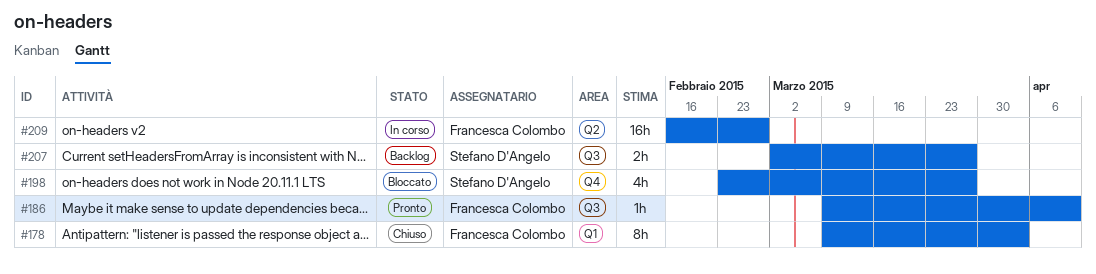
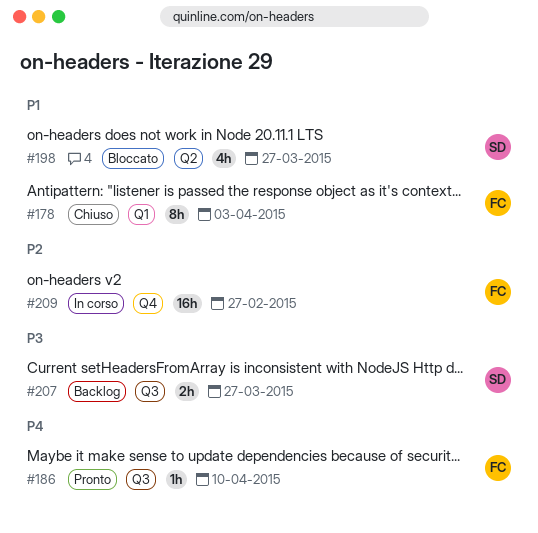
#198, label: Q4 -> Q2
#209, label: Q2 -> Q4

